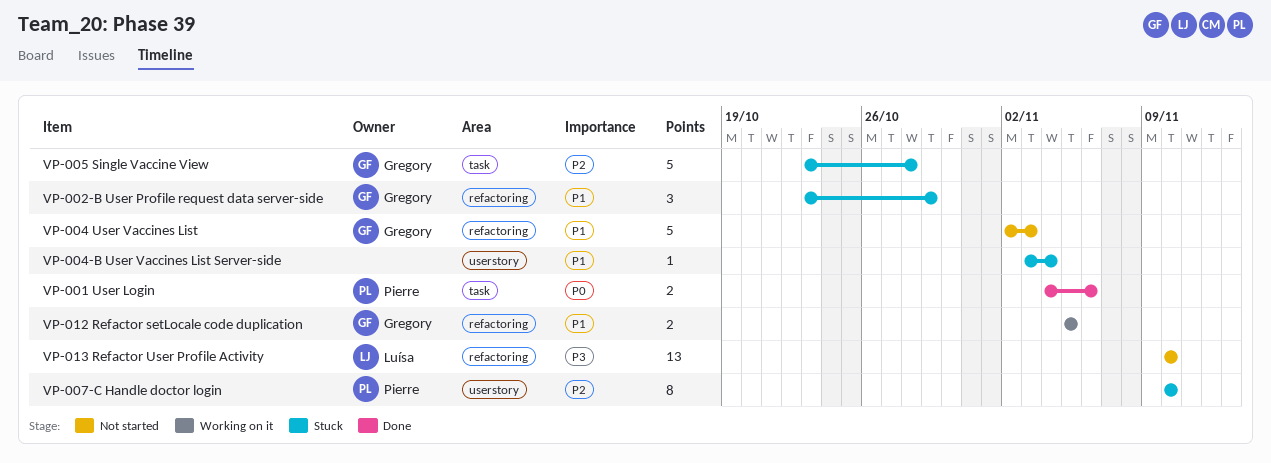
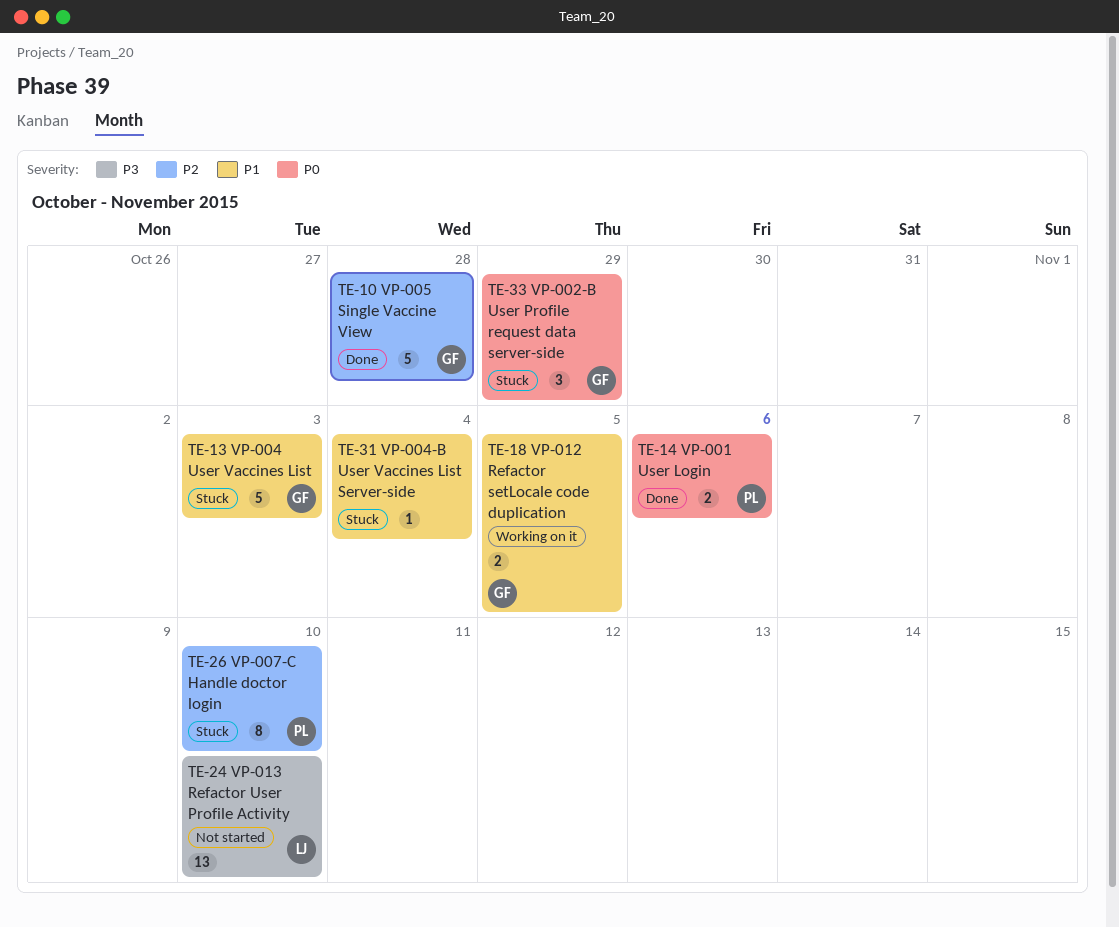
VP-002-B User Profile request data server-side, priority: P1 -> P0
VP-004 User Vaccines List, status: Not started -> Stuck
VP-005 Single Vaccine View, status: Stuck -> Done

